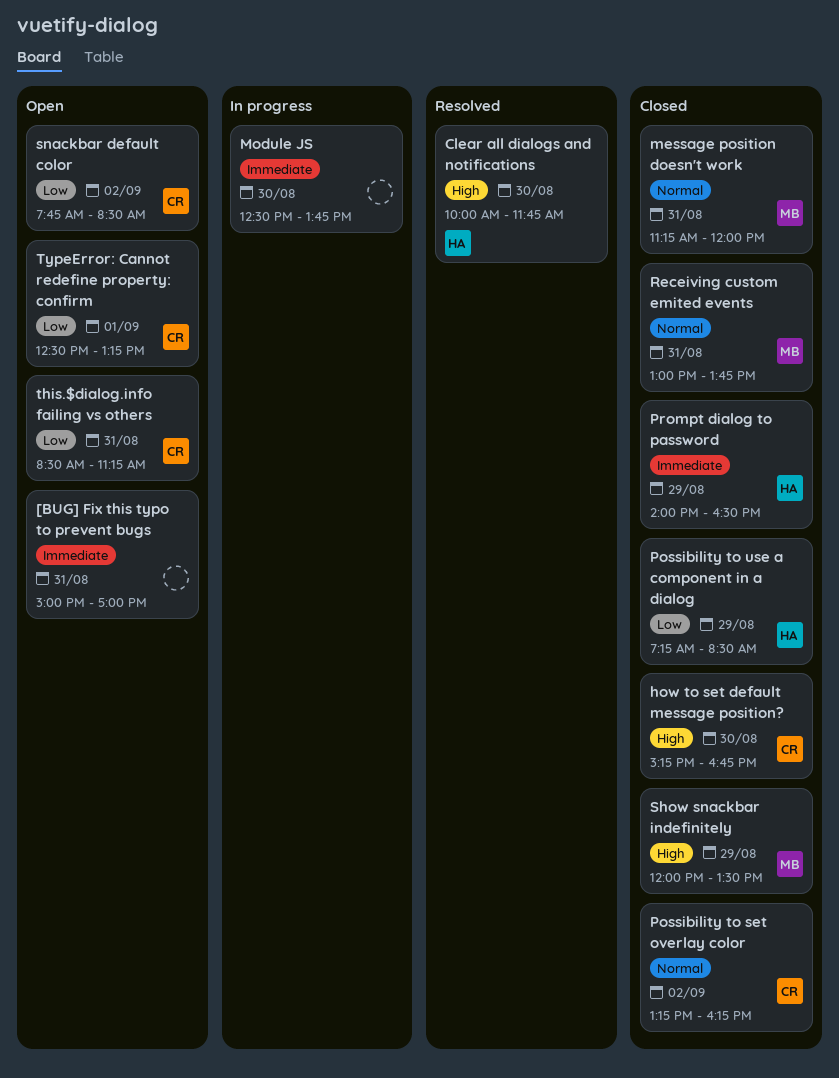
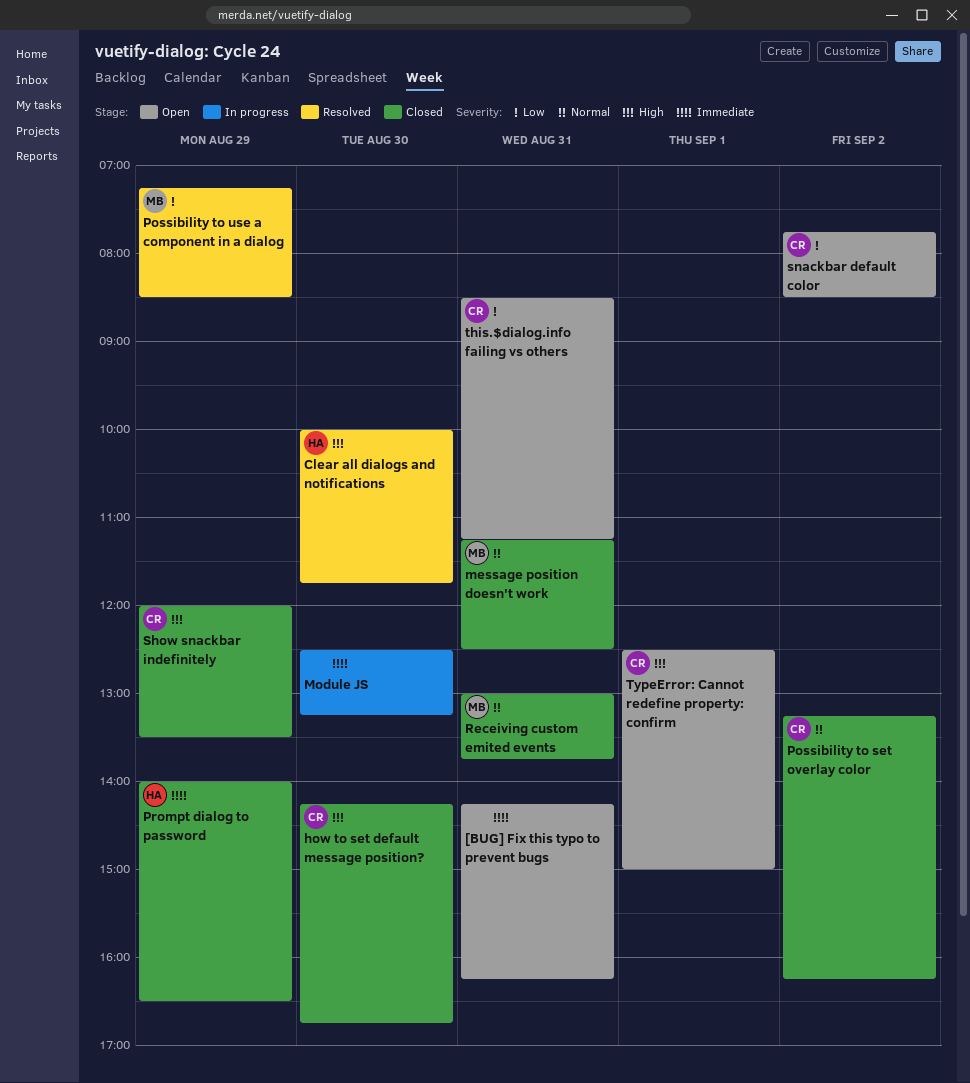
[BUG] Fix this typo to prevent bugs, begins: 15:00 -> 14:15
[BUG] Fix this typo to prevent bugs, ends: 17:00 -> 16:15
how to set default message position?, begins: 15:15 -> 14:15
message position doesn't work, ends: 12:00 -> 12:30
Module JS, ends: 13:45 -> 13:15
Possibility to use a component in a dialog, status: Closed -> Resolved
Possibility to use a component in a dialog, owner: HA -> MB
Show snackbar indefinitely, owner: MB -> CR
TypeError: Cannot redefine property: confirm, priority: Low -> High
TypeError: Cannot redefine property: confirm, ends: 13:15 -> 15:00

